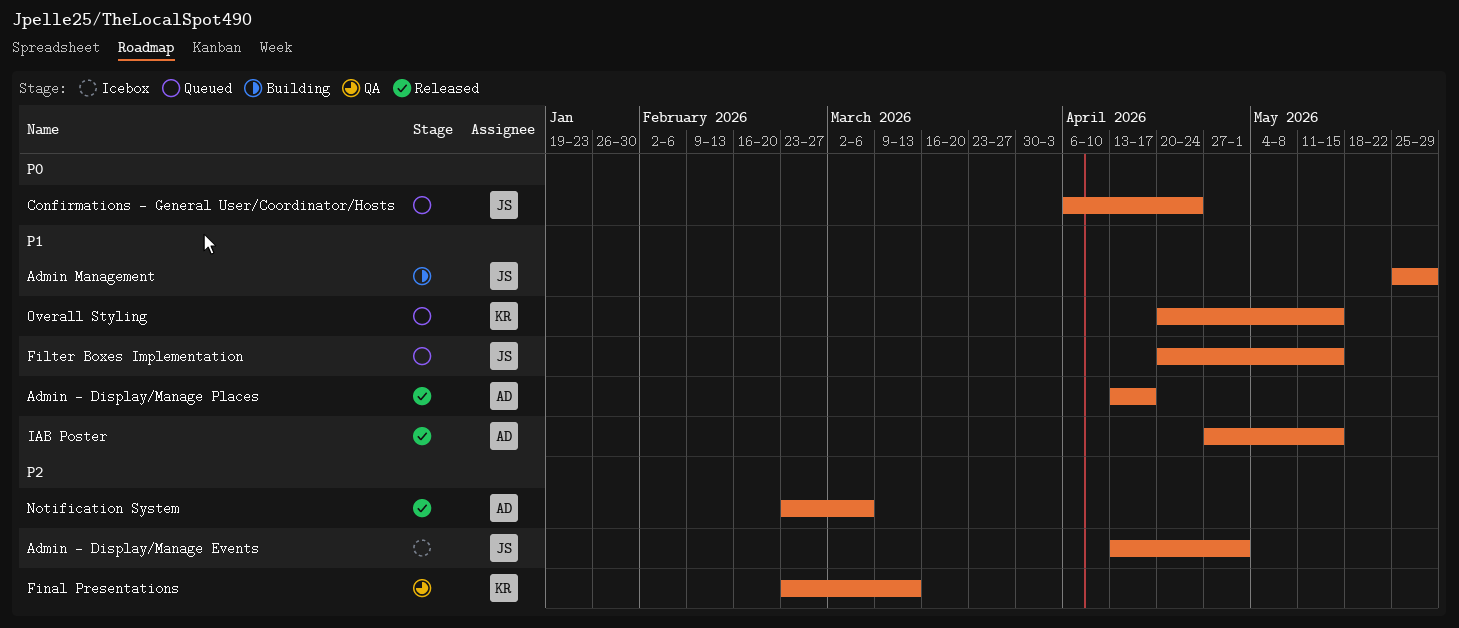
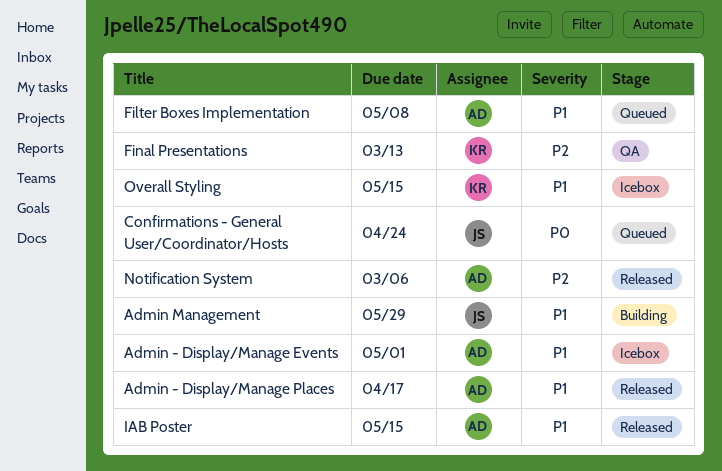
Admin - Display/Manage Events, owner: JS -> AD
Admin - Display/Manage Events, priority: P2 -> P1
Filter Boxes Implementation, owner: JS -> AD
Filter Boxes Implementation, due: May 15 -> May 8
Overall Styling, status: Queued -> Icebox

